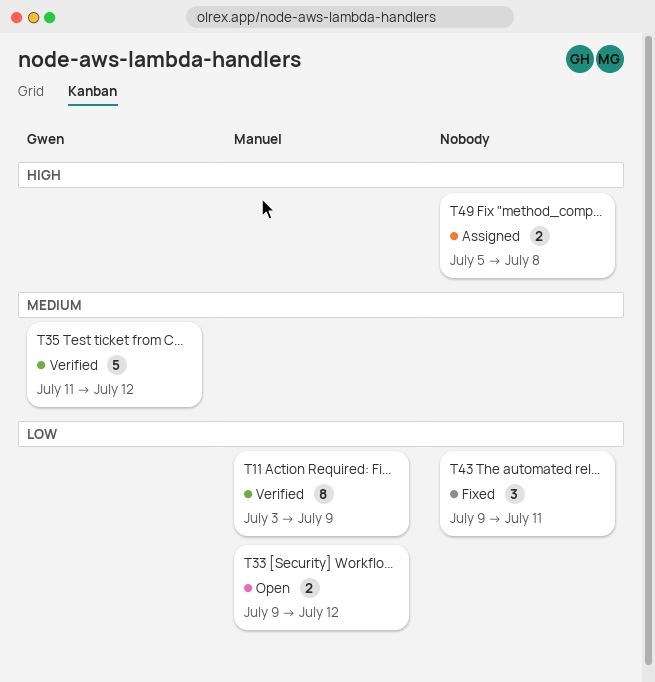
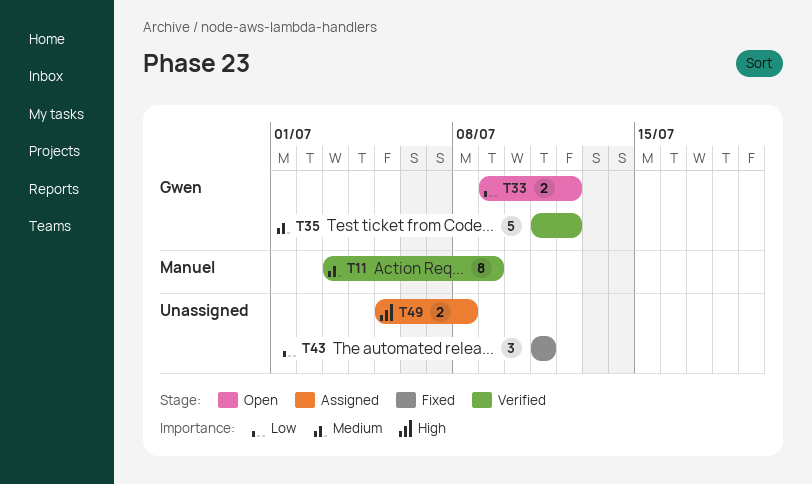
T11, priority: Low -> Medium
T33, owner: Manuel -> Gwen
T43, start: Jul 9 -> Jul 11

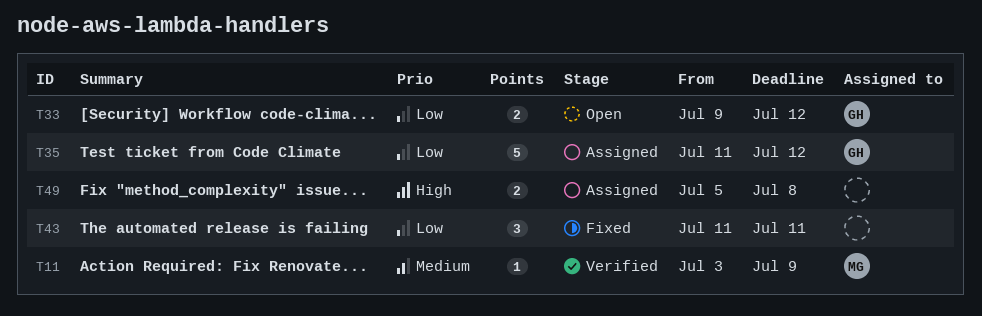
T11, estimate: 8 -> 1
T35, status: Verified -> Assigned
T35, priority: Medium -> Low

